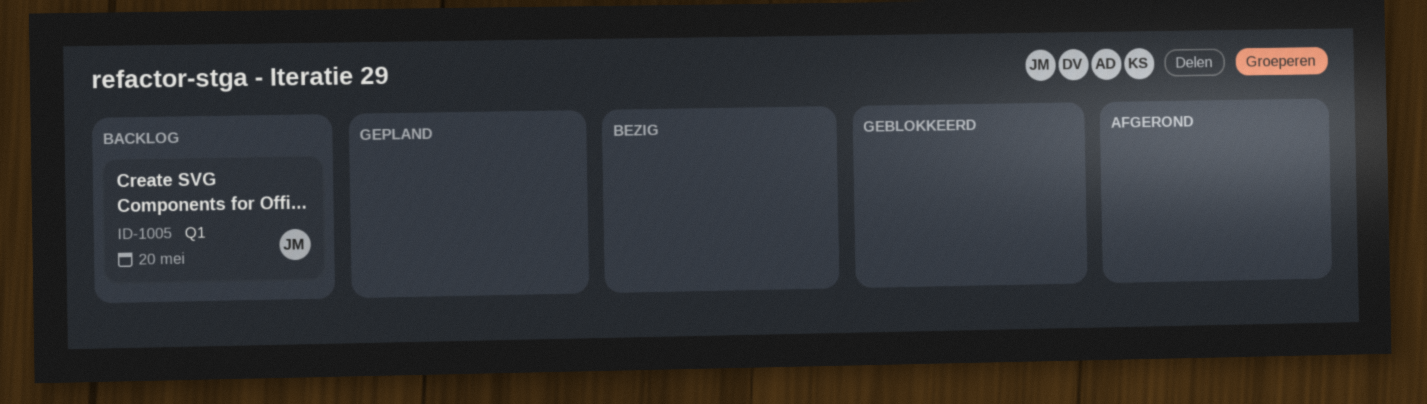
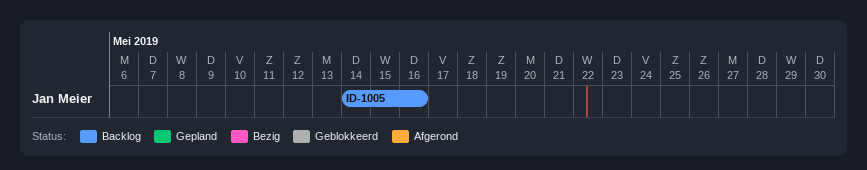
ID-1005, due: May 20 -> May 16

